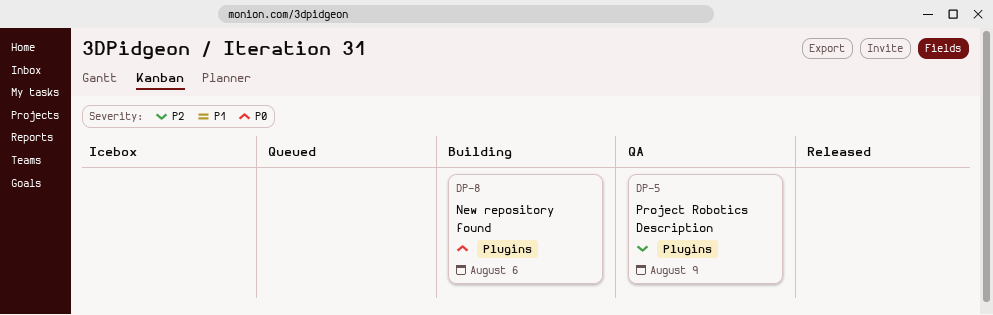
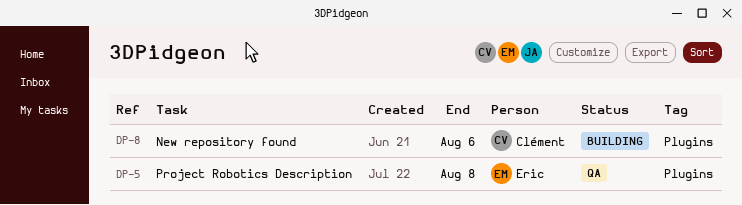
DP-5, due: Aug 9 -> Aug 8

